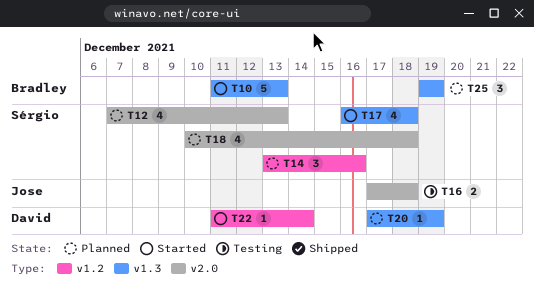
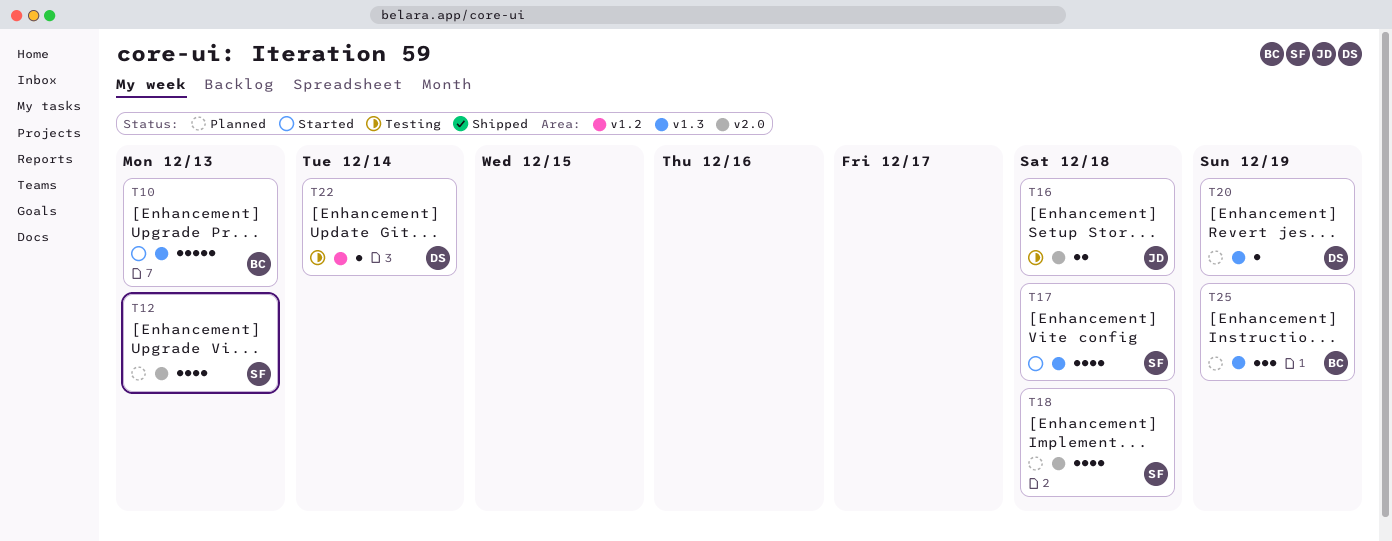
T14: present -> none
T22, status: Started -> Testing

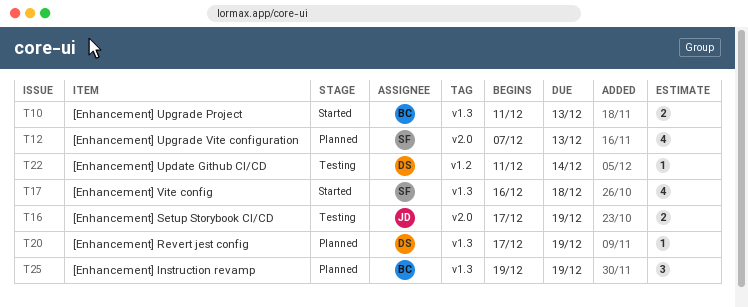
T10, estimate: 5 -> 2
T16, due: Dec 18 -> Dec 19
T18: present -> none

